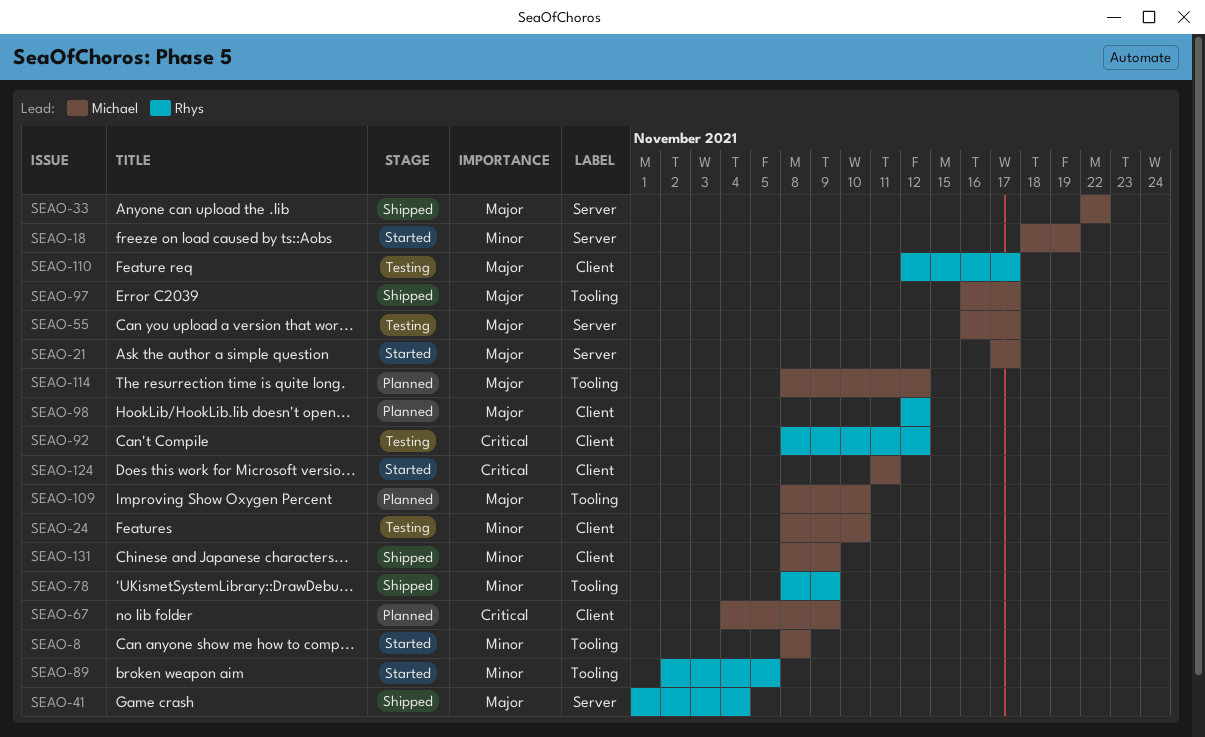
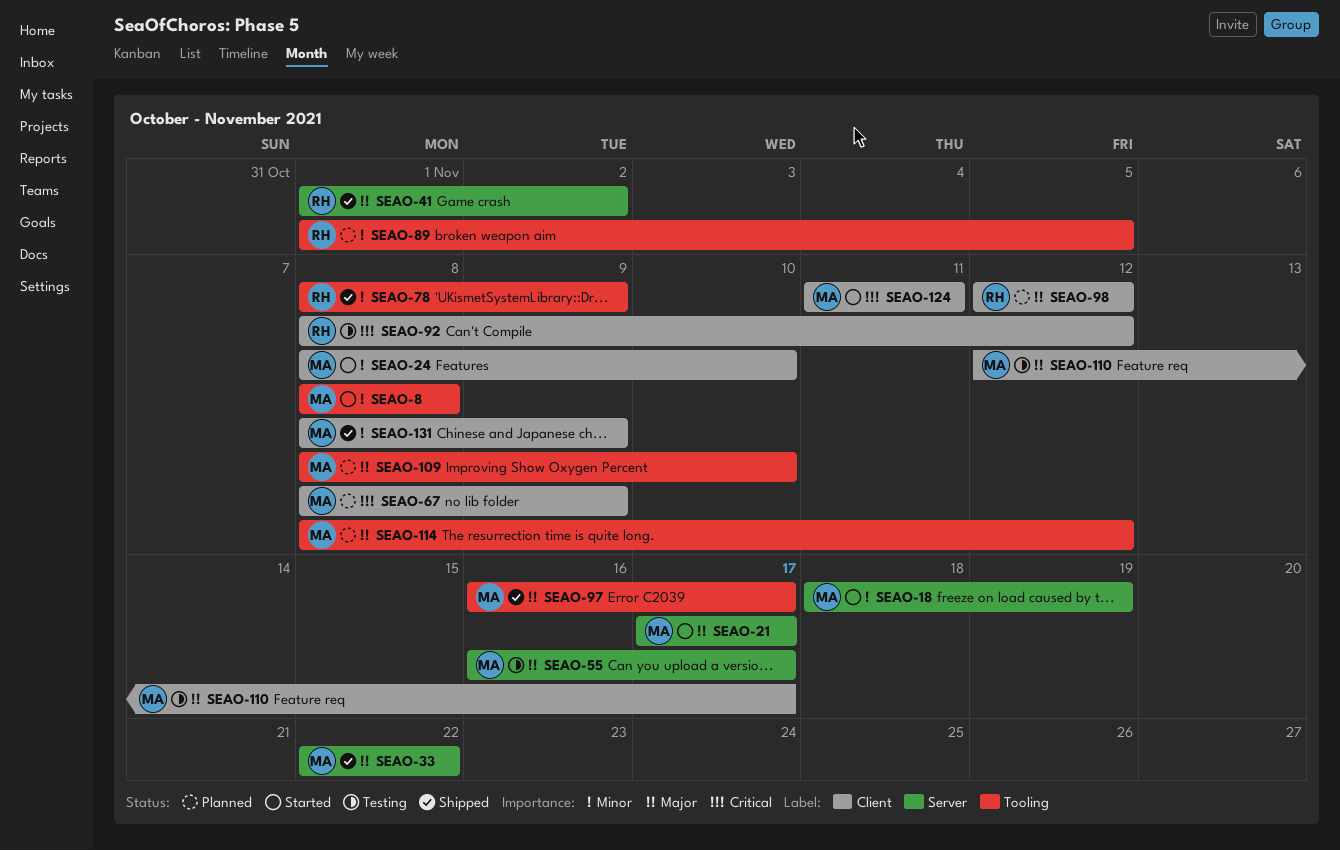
SEAO-24, status: Testing -> Started
SEAO-41, due: Nov 4 -> Nov 2
SEAO-67, start: Nov 4 -> Nov 8
SEAO-89, status: Started -> Planned
SEAO-89, start: Nov 2 -> Nov 1
SEAO-110, owner: Rhys -> Michael

